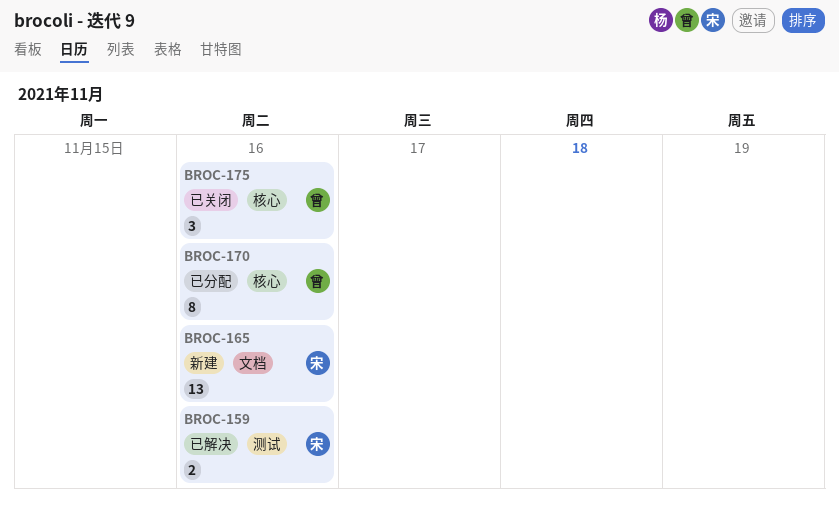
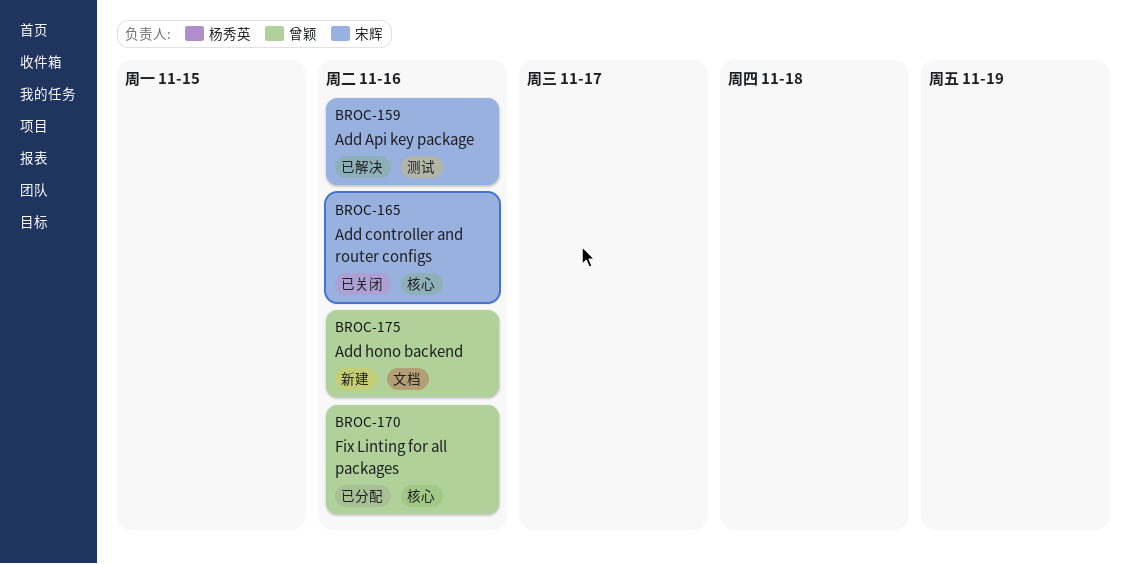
BROC-165, status: 新建 -> 已关闭
BROC-165, label: 文档 -> 核心
BROC-175, status: 已关闭 -> 新建
BROC-175, label: 核心 -> 文档

